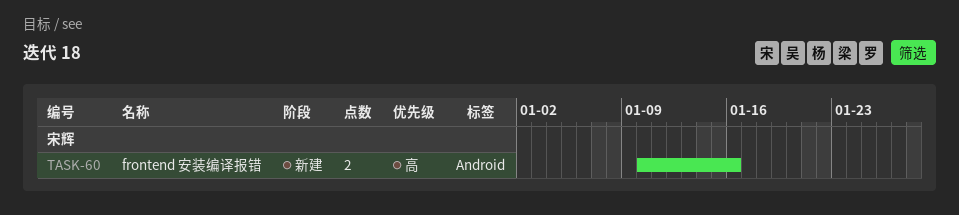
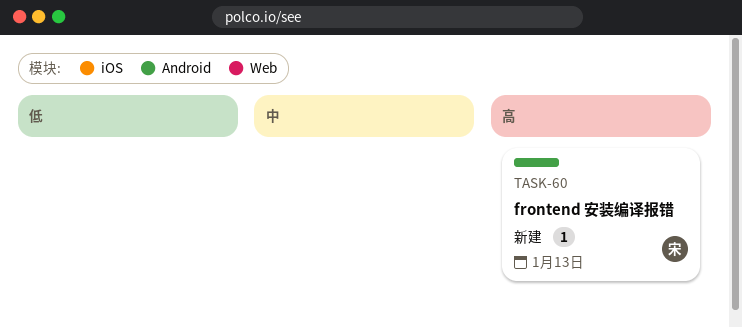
TASK-60, estimate: 2 -> 1
TASK-60, due: Jan 16 -> Jan 13

